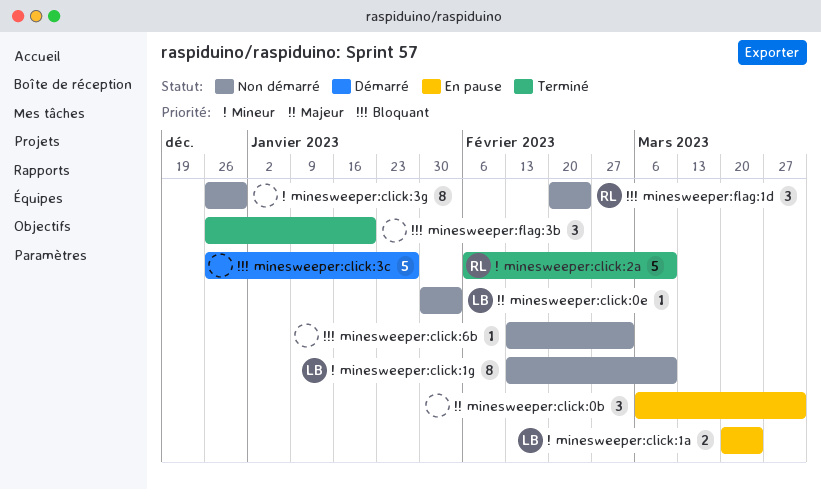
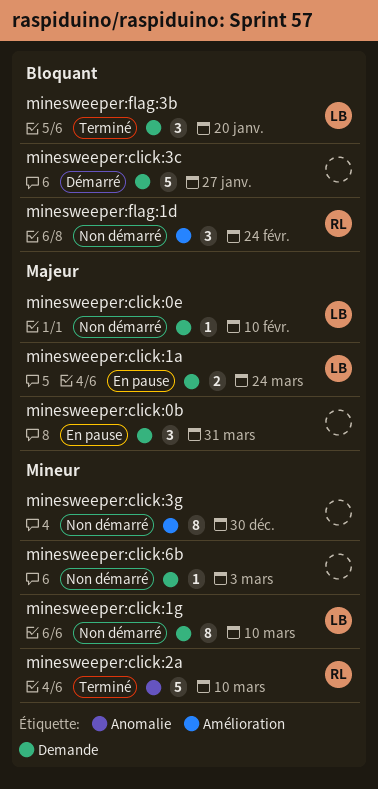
minesweeper:click:0e, due: Feb 3 -> Feb 10
minesweeper:click:1a, priority: Mineur -> Majeur
minesweeper:click:6b, priority: Bloquant -> Mineur
minesweeper:flag:3b, owner: none -> LB

